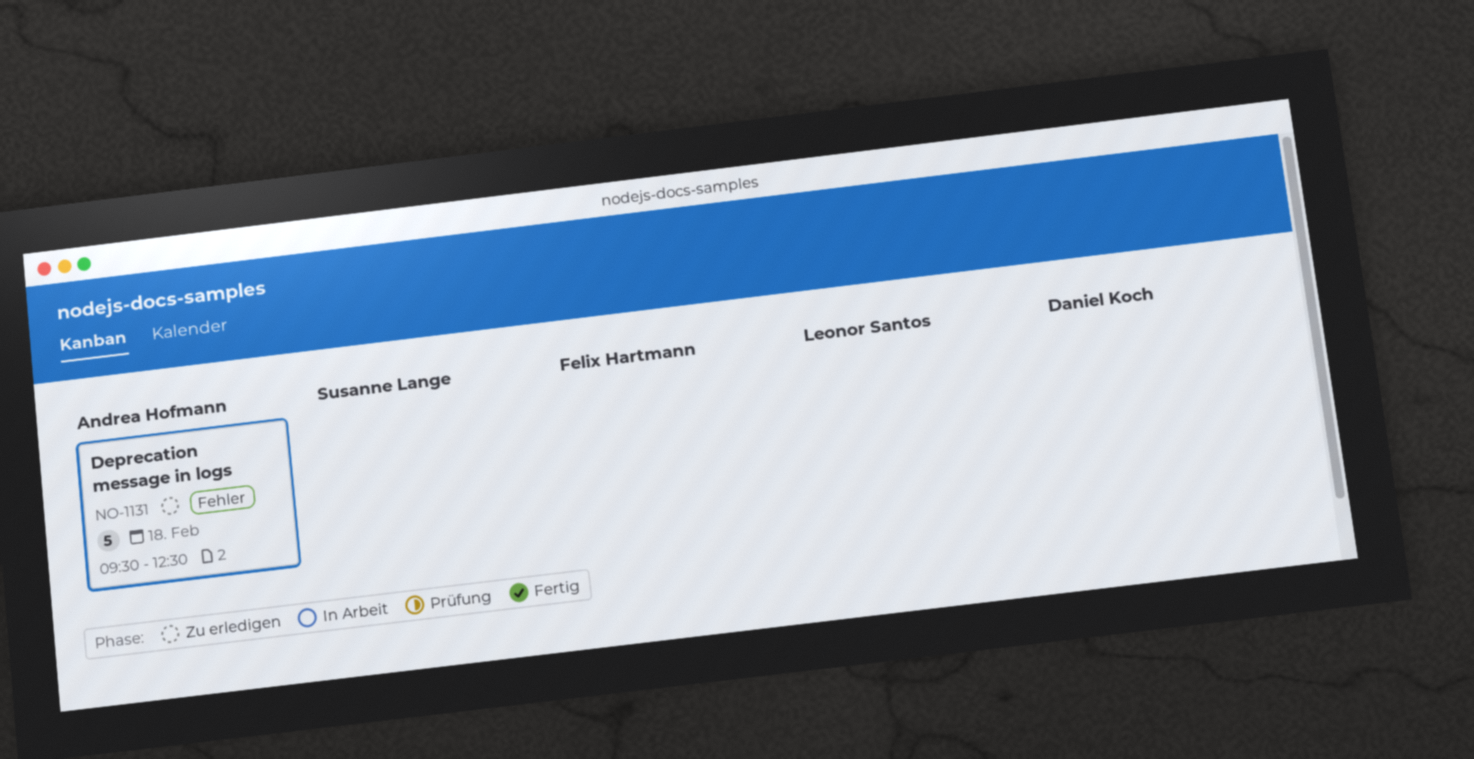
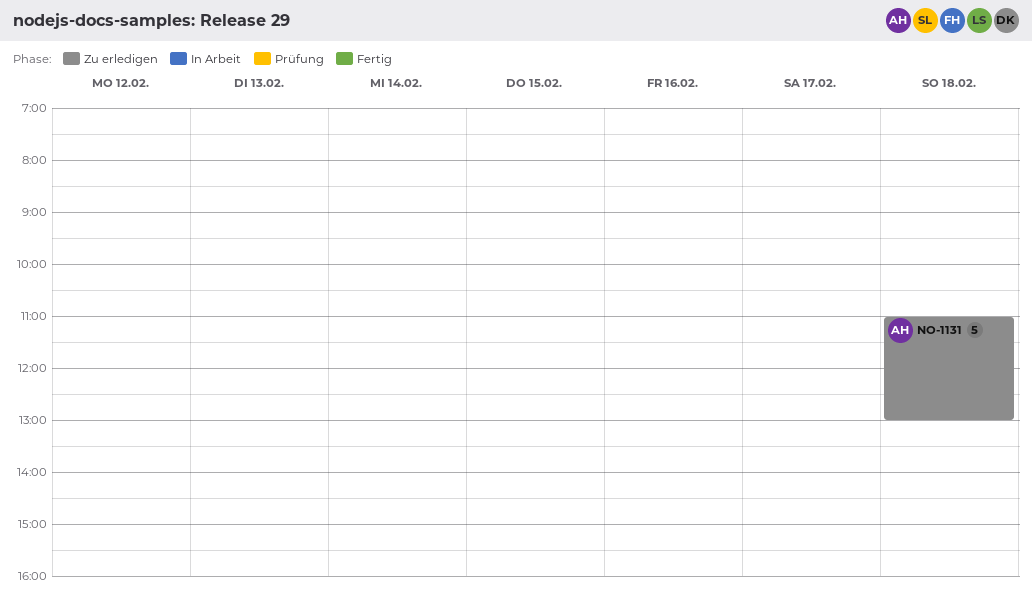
NO-1131, begins: 09:30 -> 11:00
NO-1131, ends: 12:30 -> 13:00

